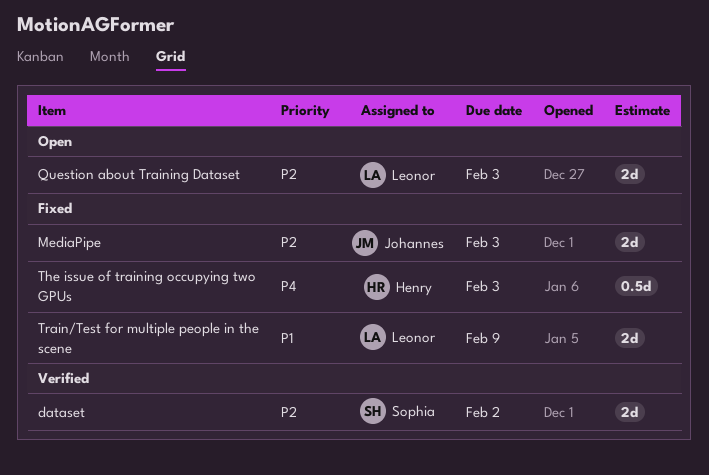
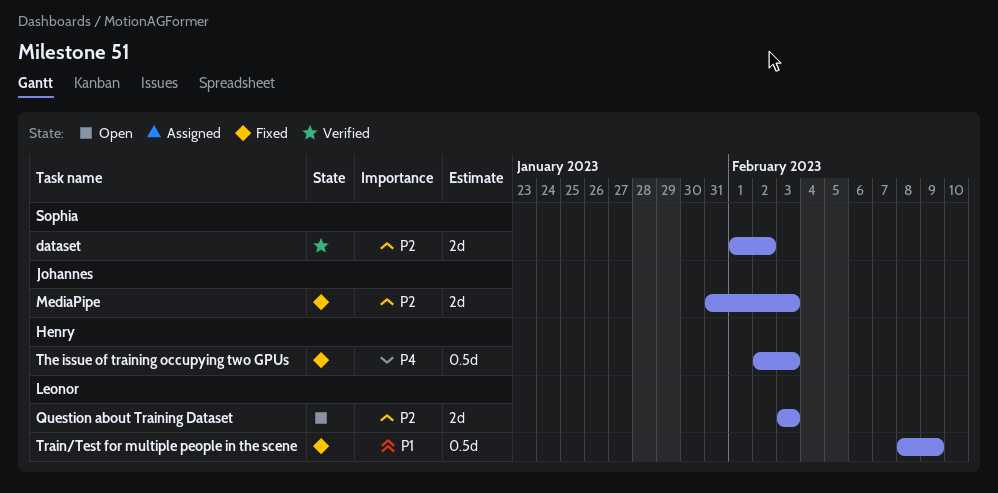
Train/Test for multiple people in the scene, estimate: 2d -> 0.5d

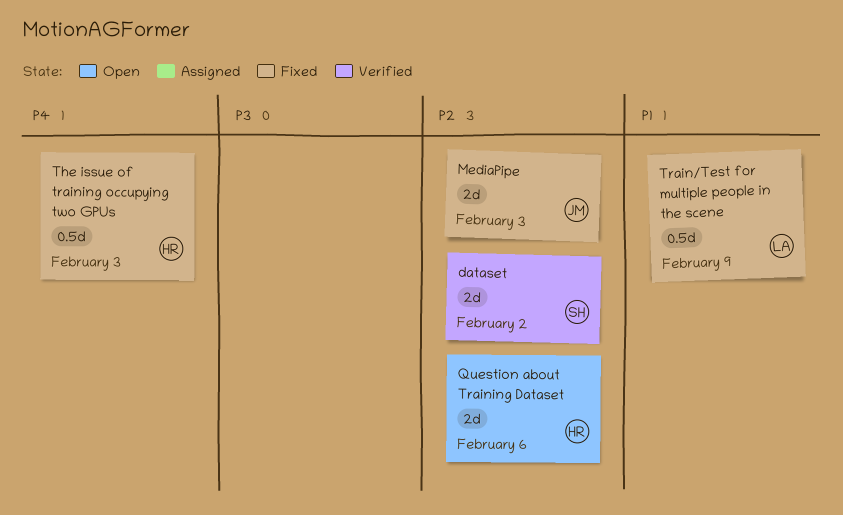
Question about Training Dataset, owner: Leonor -> Henry
Question about Training Dataset, due: Feb 3 -> Feb 6

